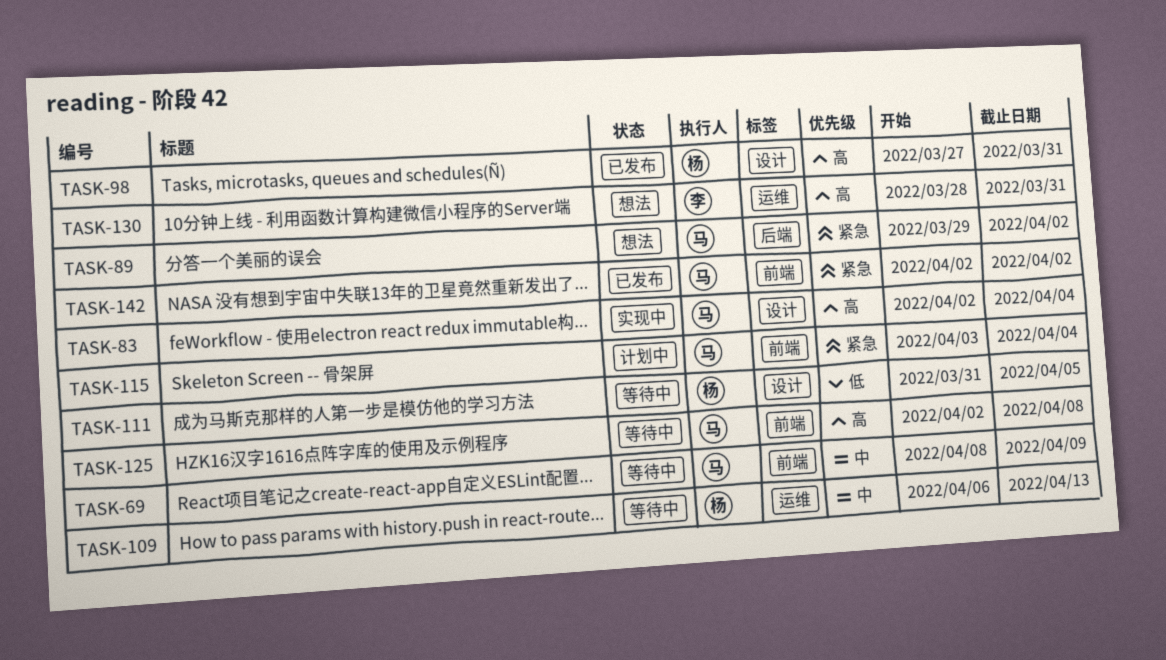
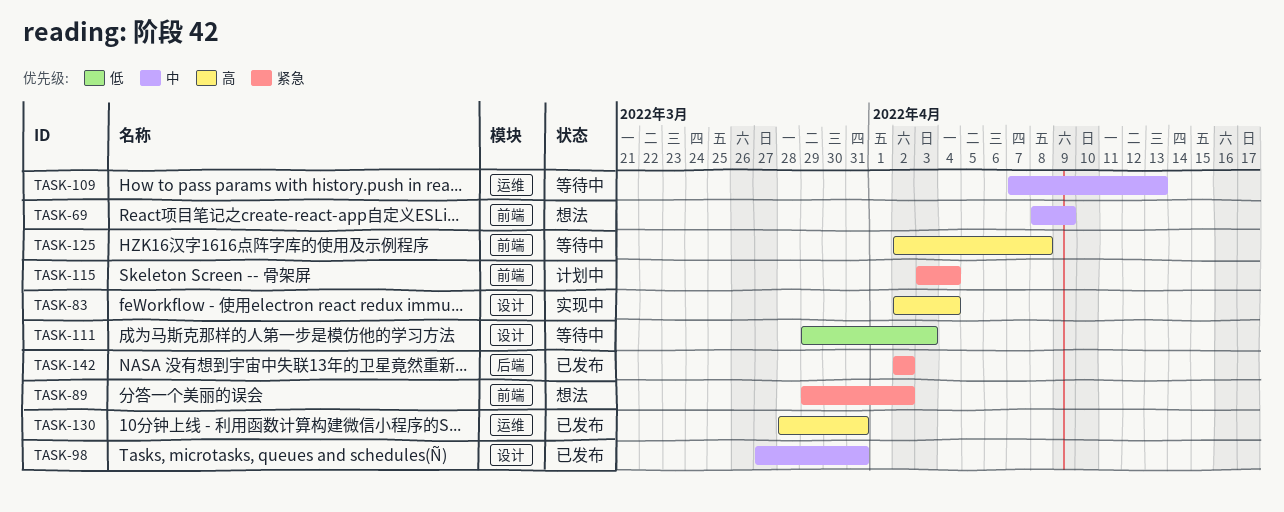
TASK-69, status: 等待中 -> 想法
TASK-89, label: 后端 -> 前端
TASK-98, priority: 高 -> 中
TASK-109, start: Apr 6 -> Apr 7
TASK-111, start: Mar 31 -> Mar 29
TASK-111, due: Apr 5 -> Apr 3
TASK-130, status: 想法 -> 已发布
TASK-142, label: 前端 -> 后端

